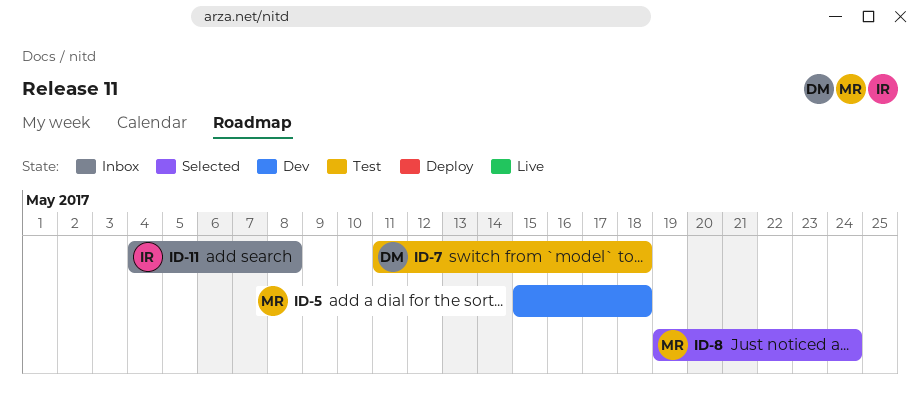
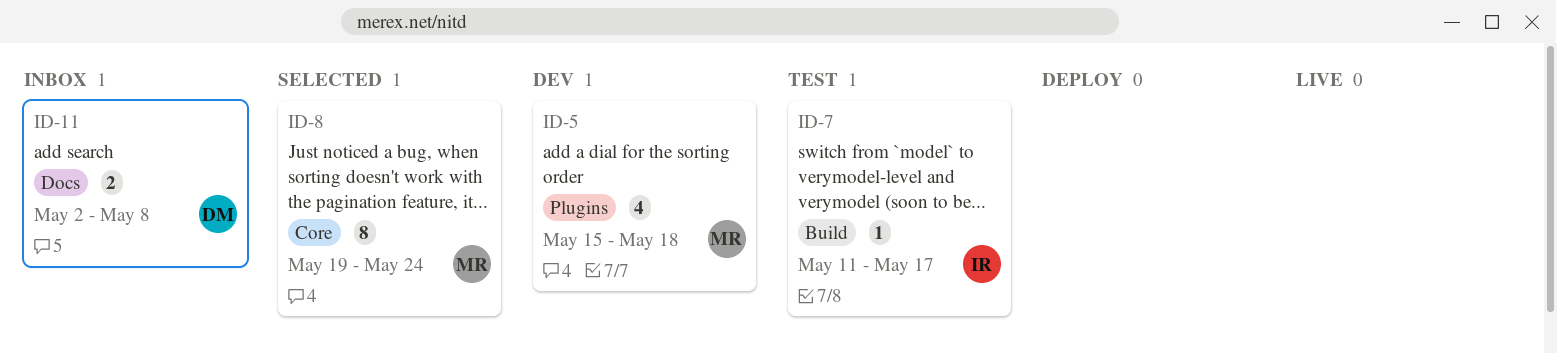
ID-7, owner: DM -> IR
ID-7, due: May 18 -> May 17
ID-11, owner: IR -> DM
ID-11, start: May 4 -> May 2

